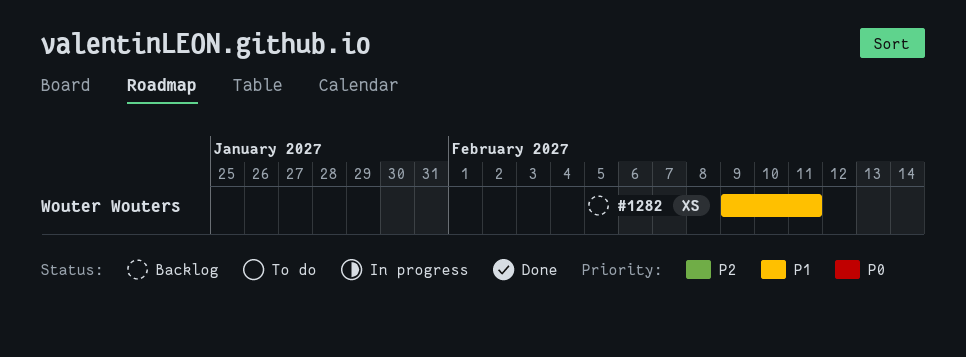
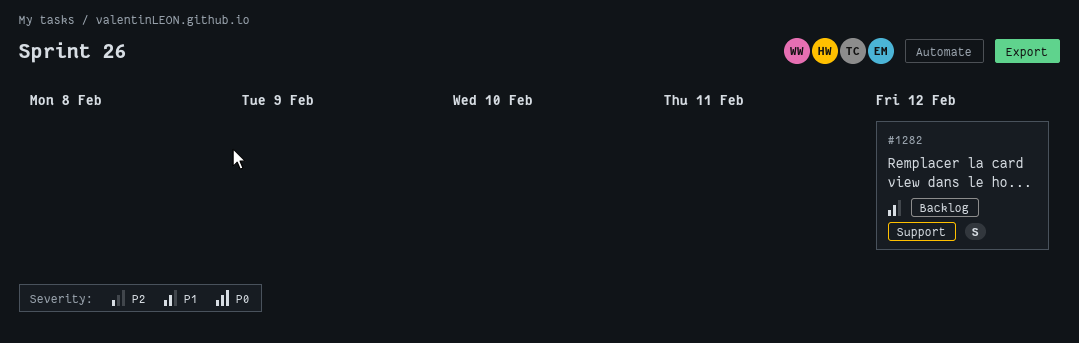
#1282, estimate: XS -> S
#1282, due: Feb 11 -> Feb 12

